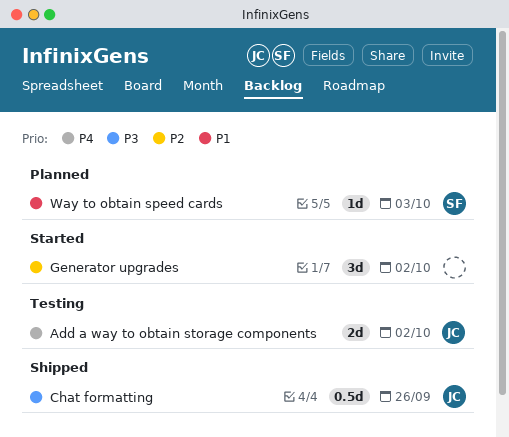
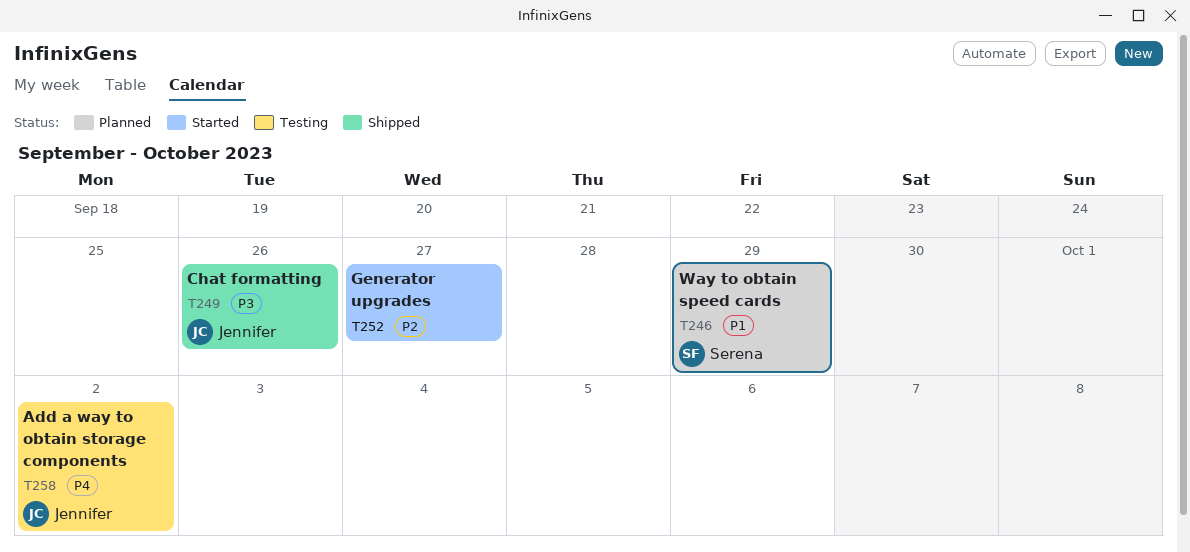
Generator upgrades, due: Oct 2 -> Sep 27
Way to obtain speed cards, due: Oct 3 -> Sep 29

